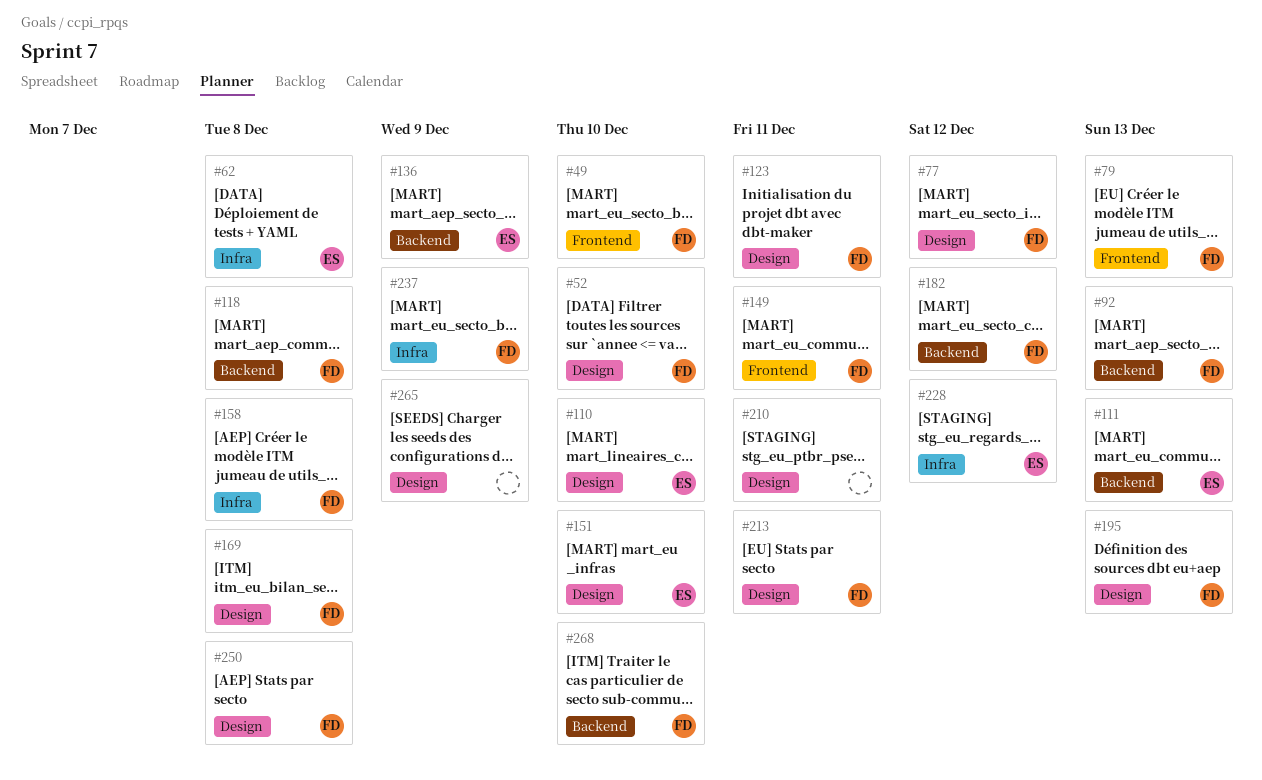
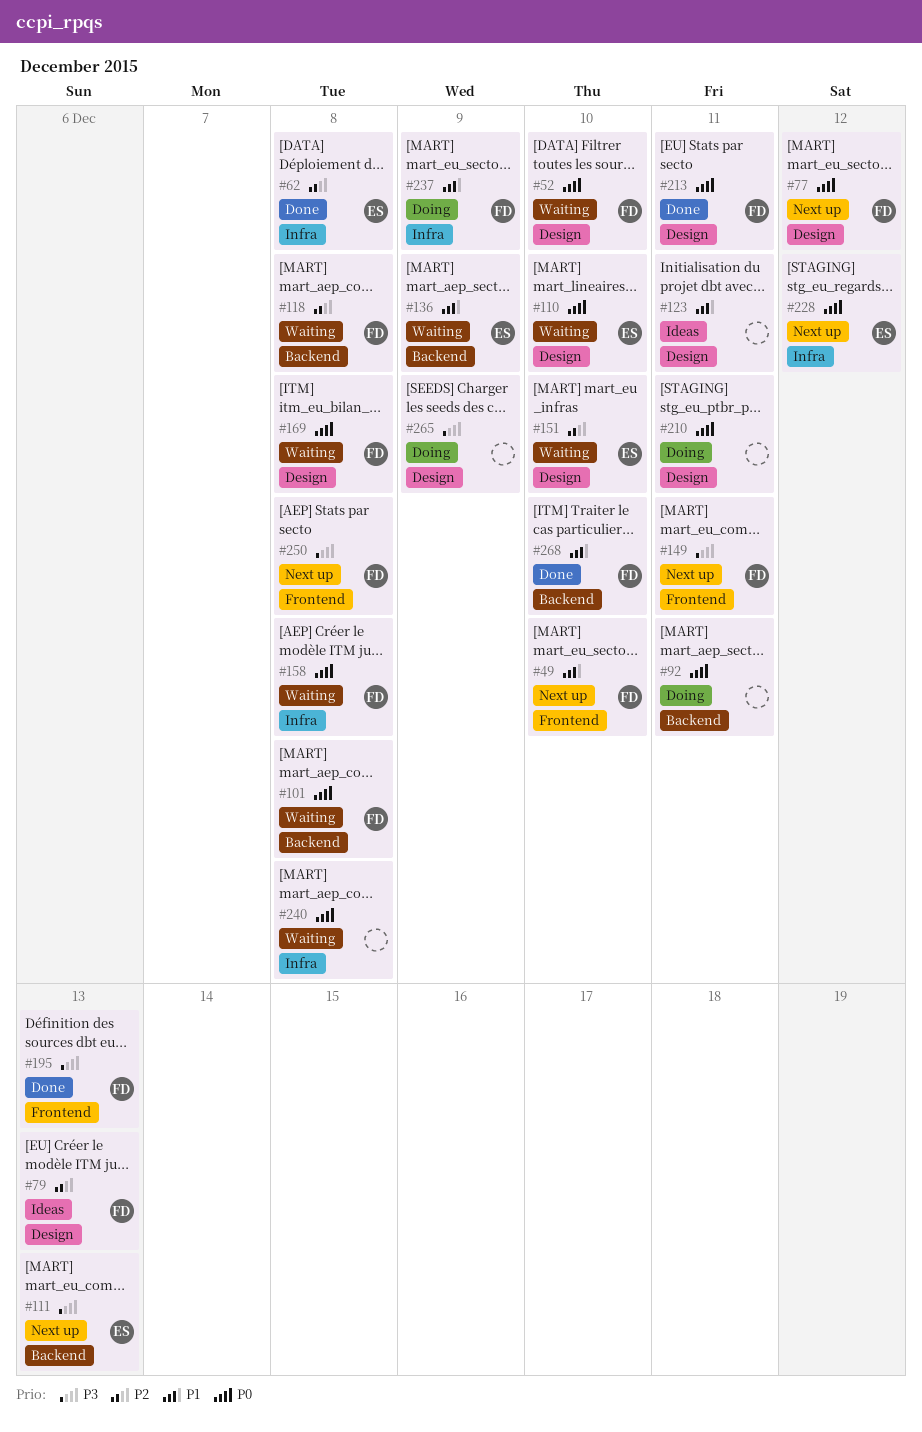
#79, label: Frontend -> Design
#92, owner: FD -> none
#92, due: Dec 13 -> Dec 11
#101: none -> present
#123, owner: FD -> none
#182: present -> none
#195, label: Design -> Frontend
#240: none -> present
#250, label: Design -> Frontend

